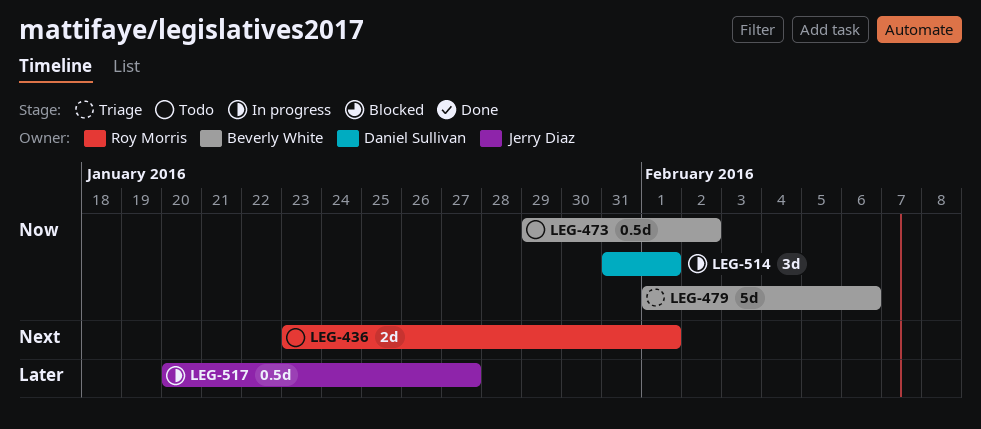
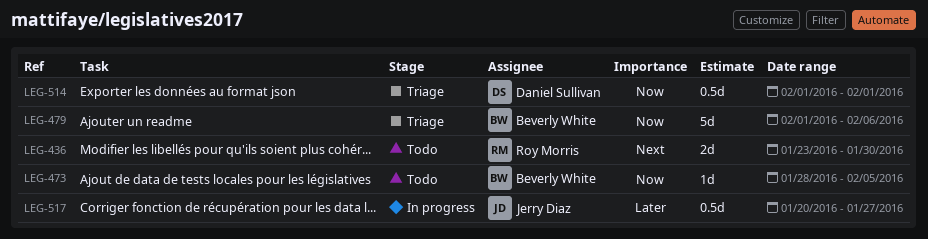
LEG-436, due: Feb 1 -> Jan 30
LEG-473, estimate: 0.5d -> 1d
LEG-473, start: Jan 29 -> Jan 28
LEG-473, due: Feb 2 -> Feb 5
LEG-514, status: In progress -> Triage
LEG-514, estimate: 3d -> 0.5d
LEG-514, start: Jan 31 -> Feb 1

